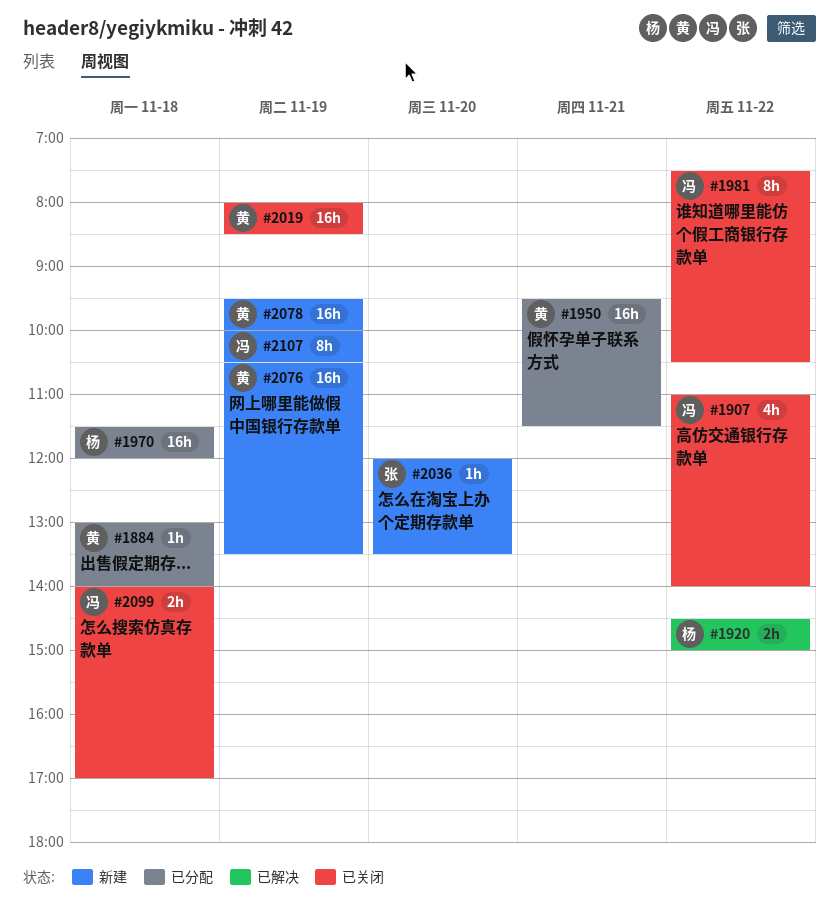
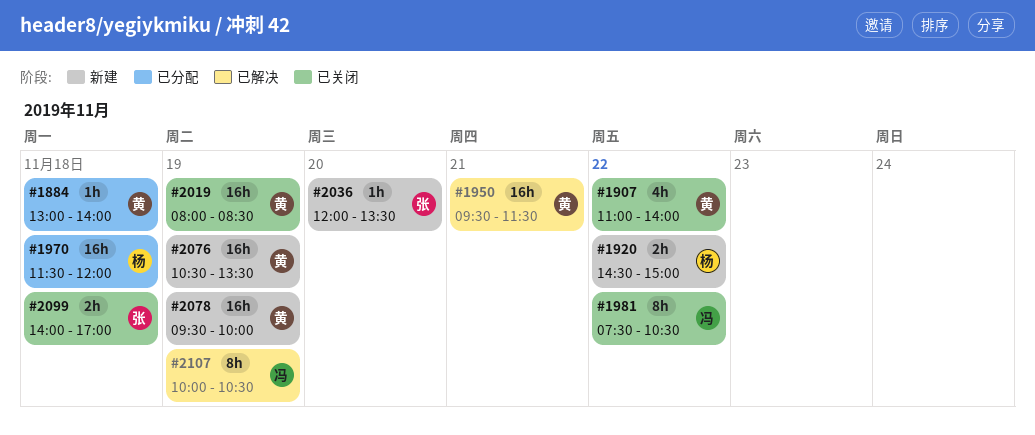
#1907, owner: 冯 -> 黄
#1920, status: 已解决 -> 新建
#1950, status: 已分配 -> 已解决
#2099, owner: 冯 -> 张
#2107, status: 新建 -> 已解决

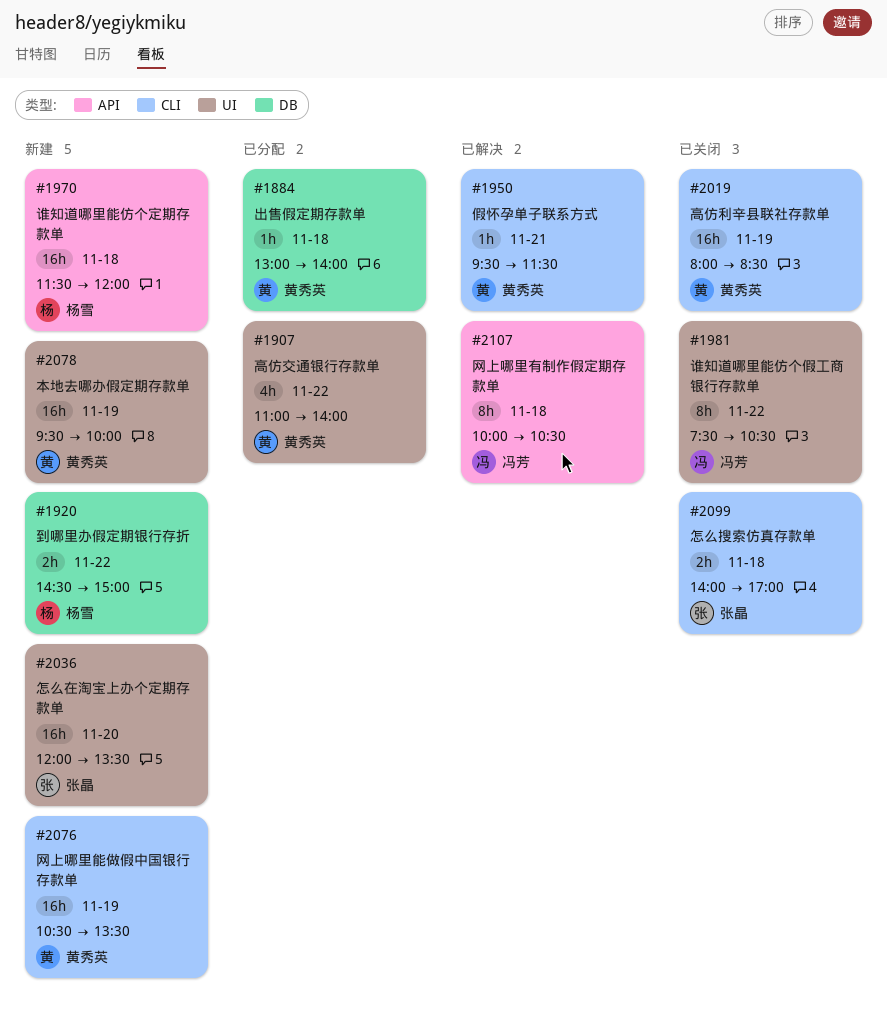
#1907, status: 已关闭 -> 已分配
#1950, estimate: 16h -> 1h
#1970, status: 已分配 -> 新建
#2036, estimate: 1h -> 16h
#2107, day: Nov 19 -> Nov 18

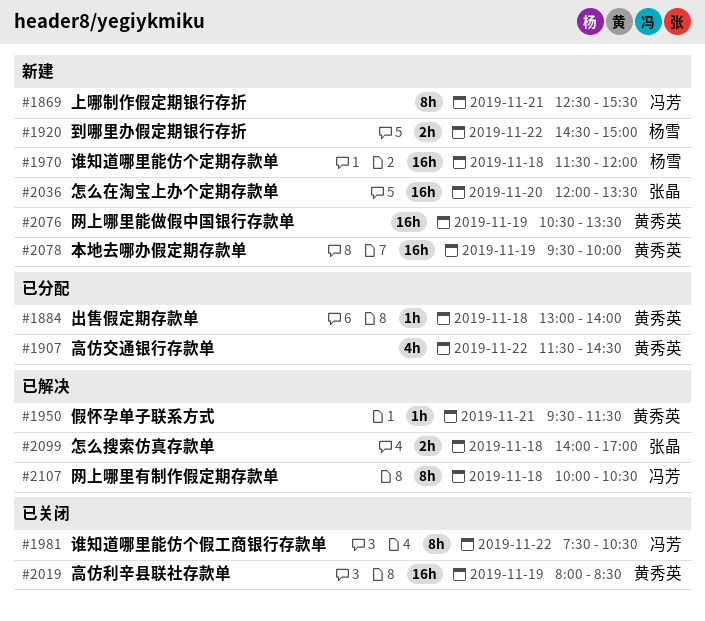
#1869: none -> present
#1907, begins: 11:00 -> 11:30
#1907, ends: 14:00 -> 14:30
#2099, status: 已关闭 -> 已解决

